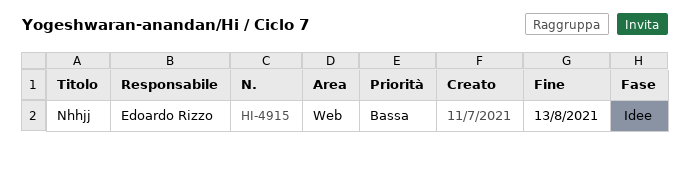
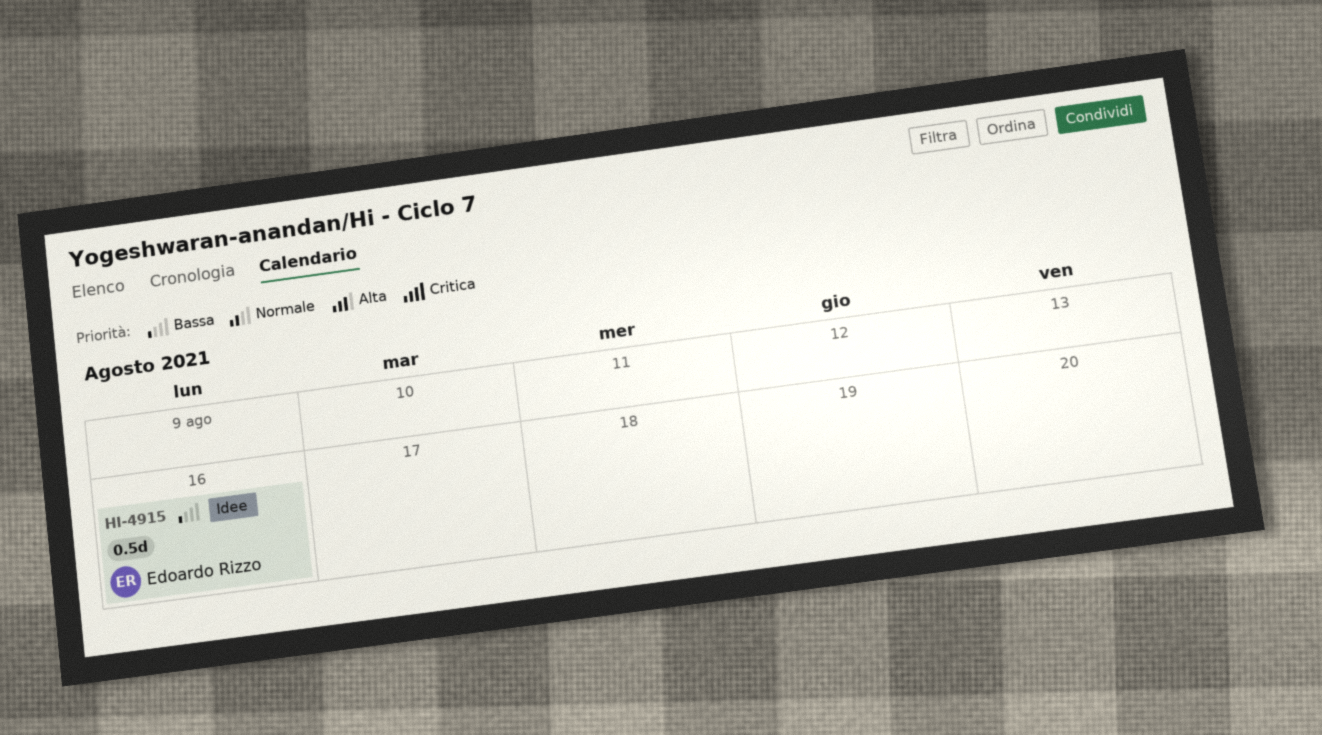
HI-4915, due: Aug 13 -> Aug 16

